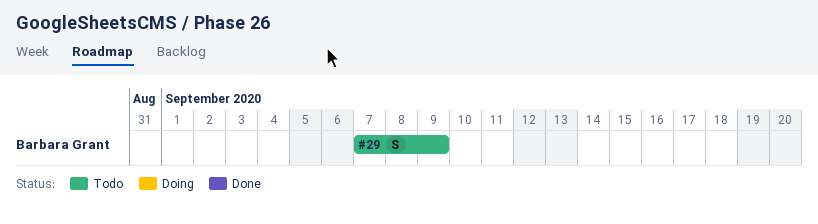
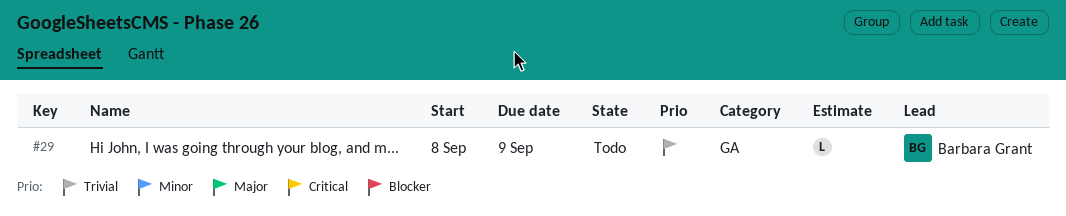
#29, estimate: S -> L
#29, start: Sep 7 -> Sep 8

